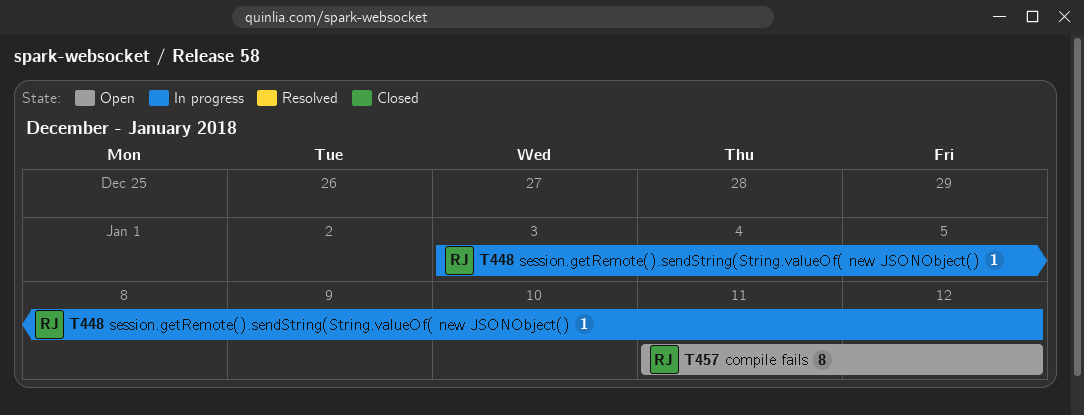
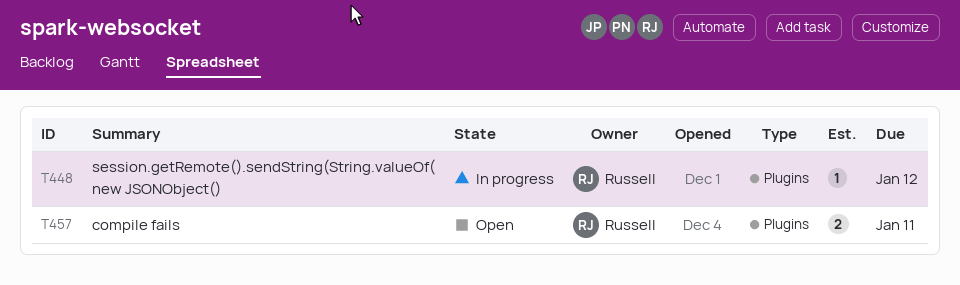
T457, estimate: 8 -> 2
T457, due: Jan 12 -> Jan 11

